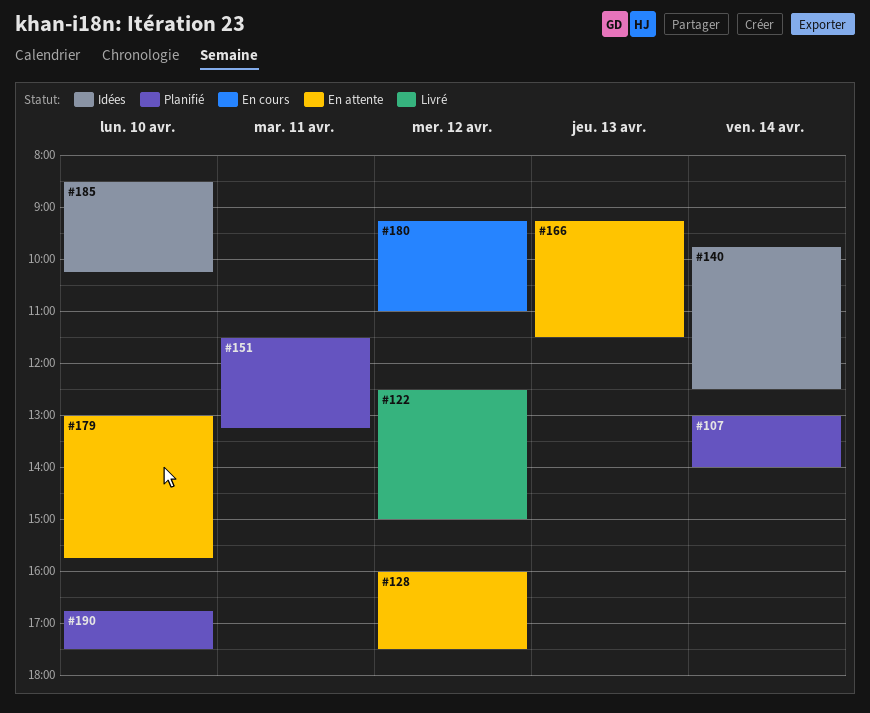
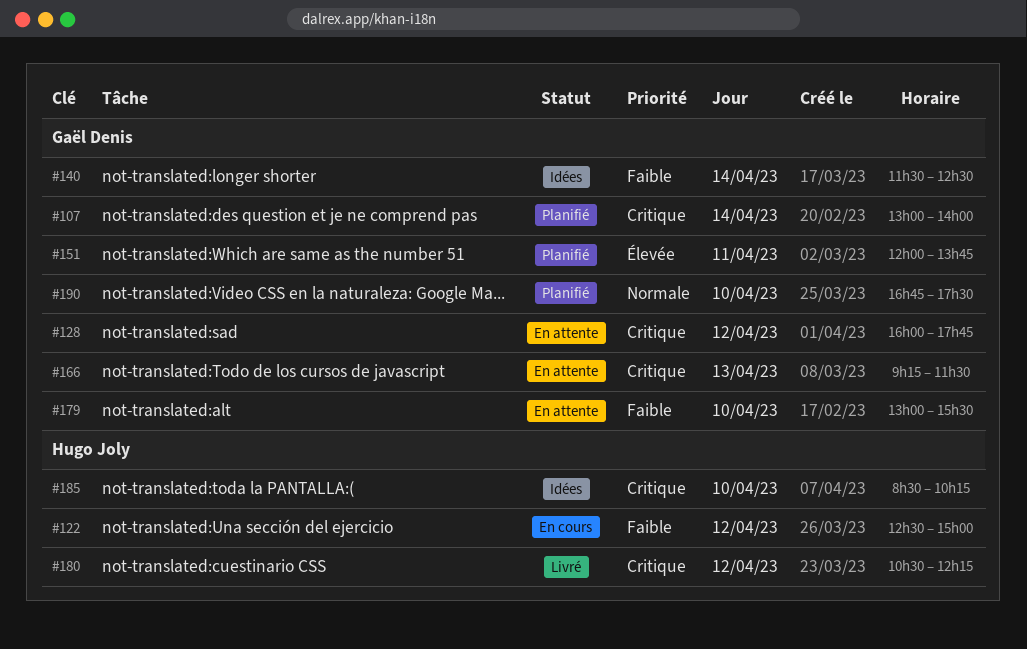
#122, status: Livré -> En cours
#128, ends: 17:30 -> 17:45
#140, begins: 09:45 -> 11:30
#151, begins: 11:30 -> 12:00
#151, ends: 13:15 -> 13:45
#179, ends: 15:45 -> 15:30
#180, status: En cours -> Livré
#180, begins: 09:15 -> 10:30
#180, ends: 11:00 -> 12:15

